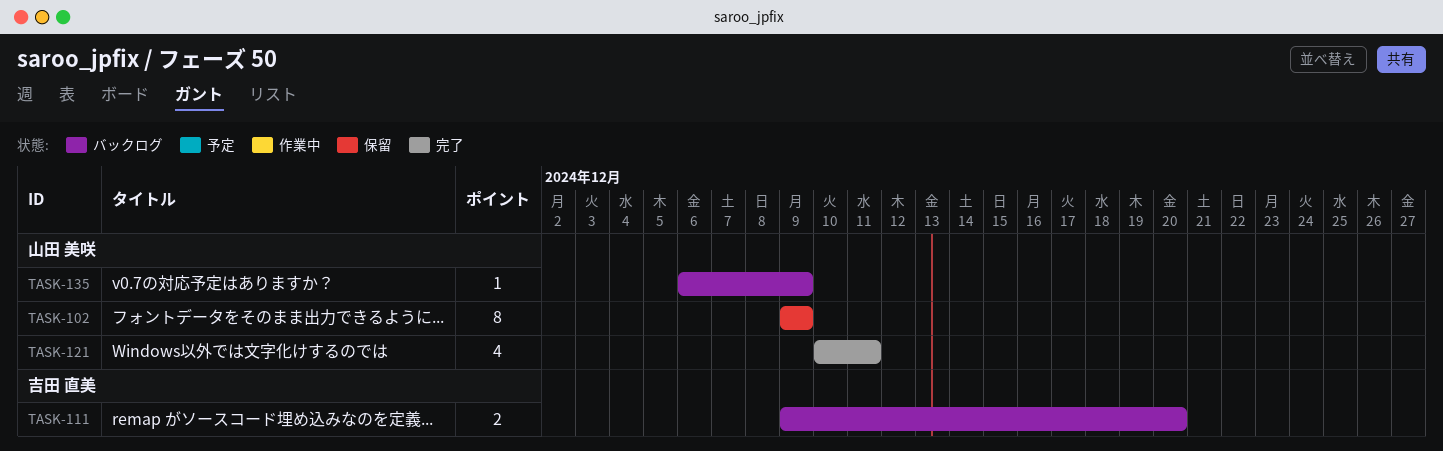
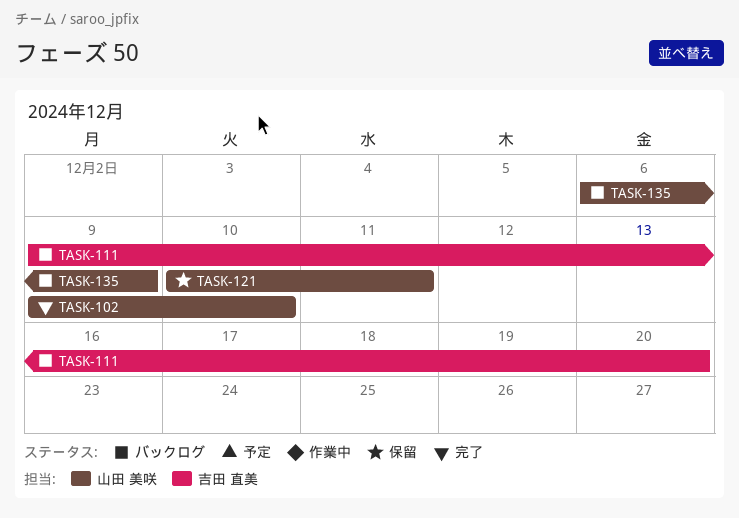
TASK-102, status: 保留 -> 完了
TASK-102, due: Dec 9 -> Dec 10
TASK-121, status: 完了 -> 保留

